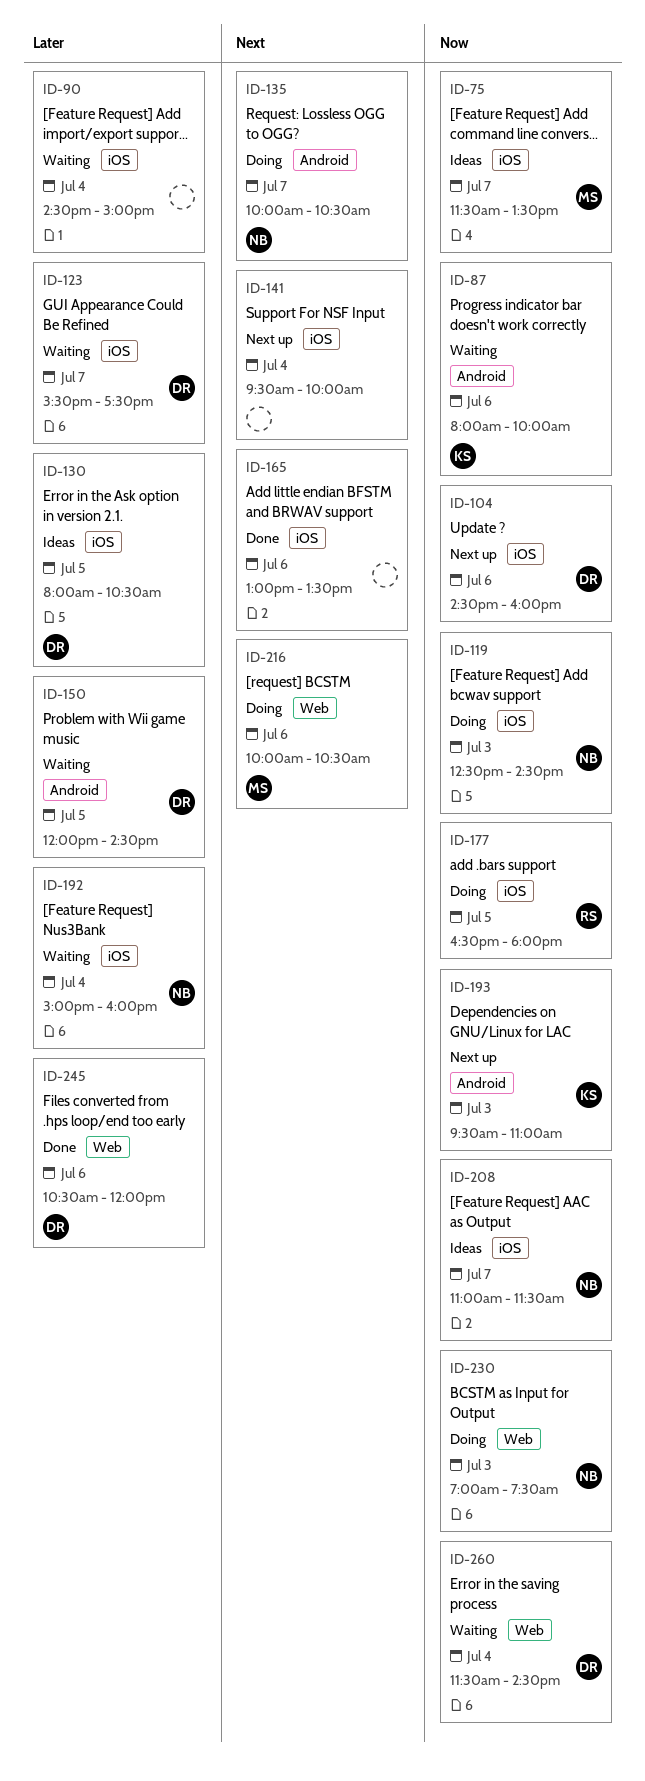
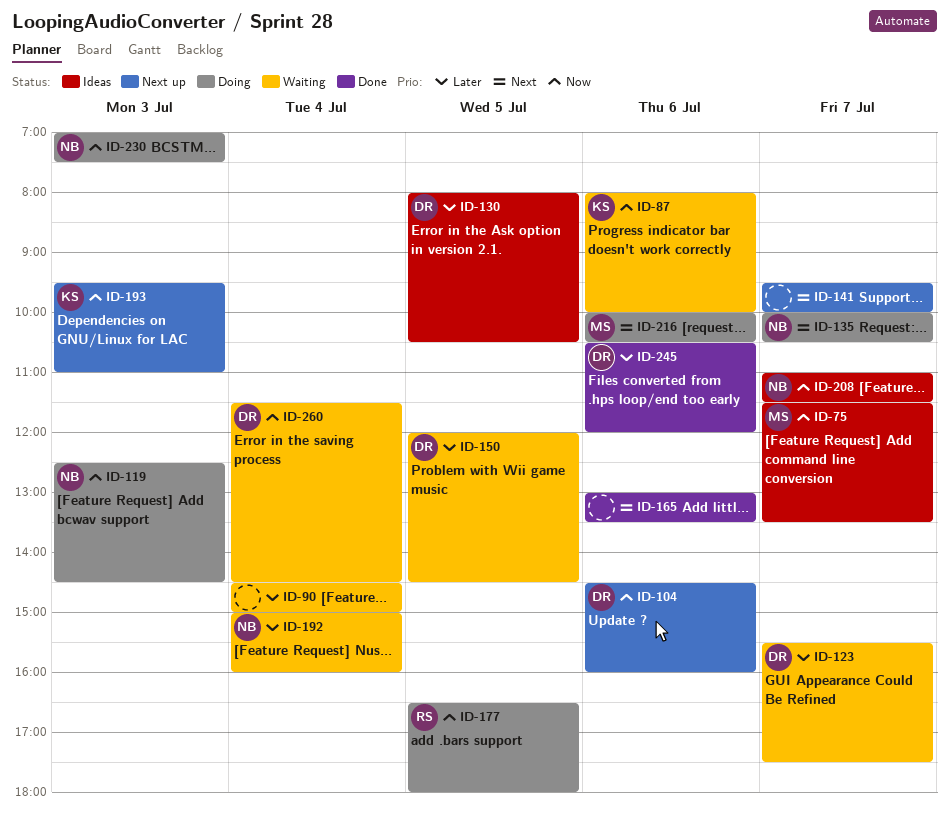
ID-141, day: Jul 4 -> Jul 7

